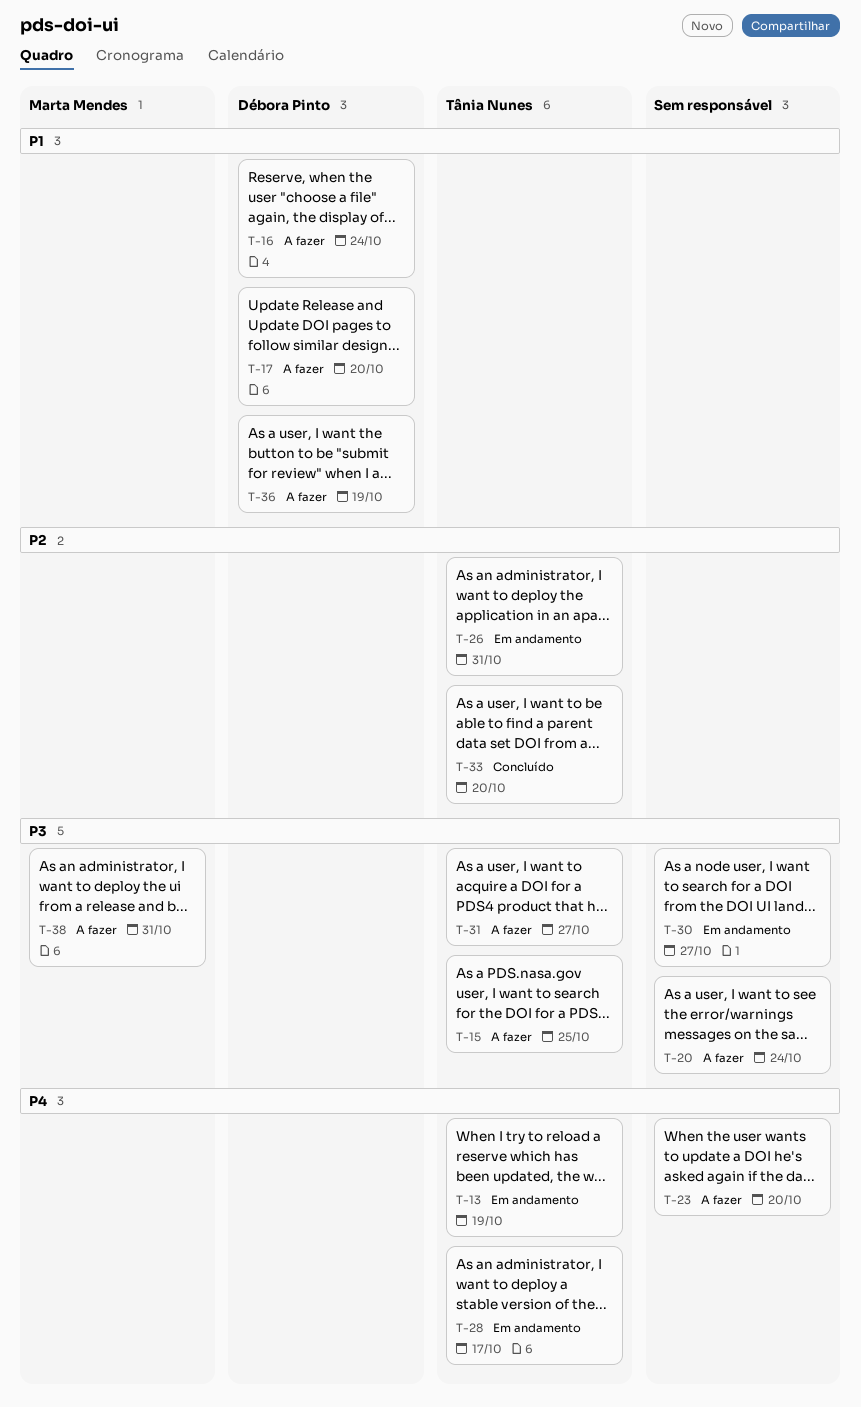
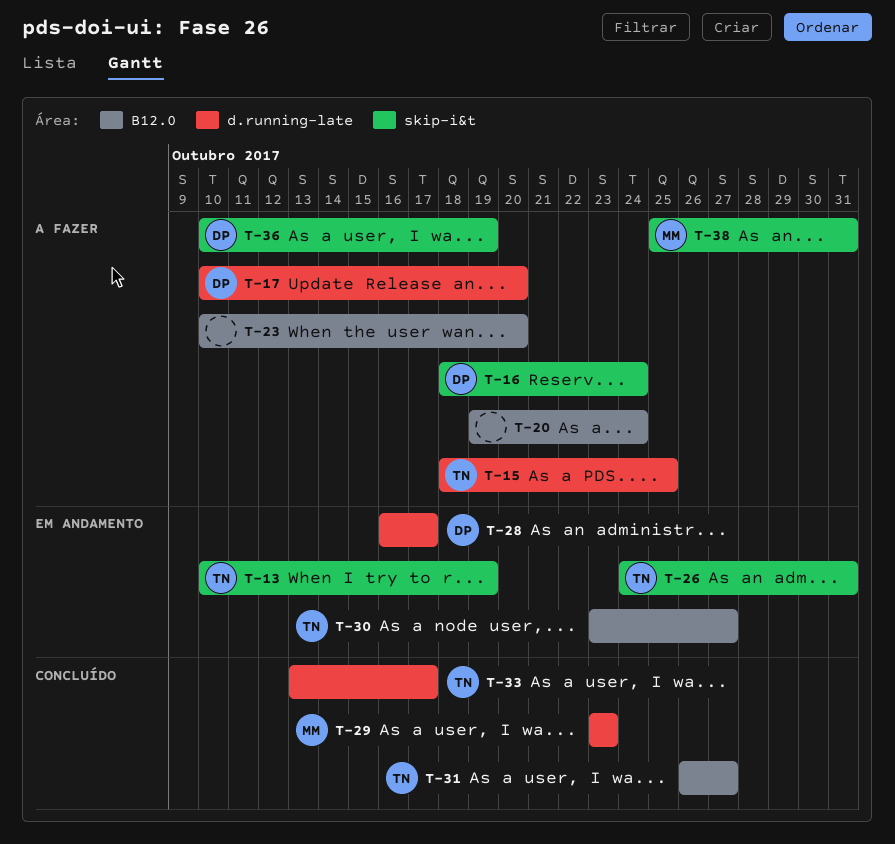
T-28, owner: Tânia Nunes -> Débora Pinto
T-29: none -> present
T-30, owner: none -> Tânia Nunes
T-31, status: A fazer -> Concluído
T-33, due: Oct 20 -> Oct 17

